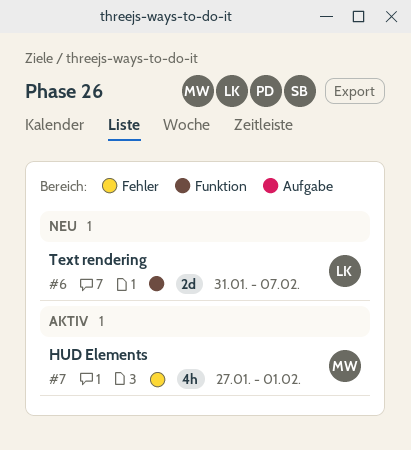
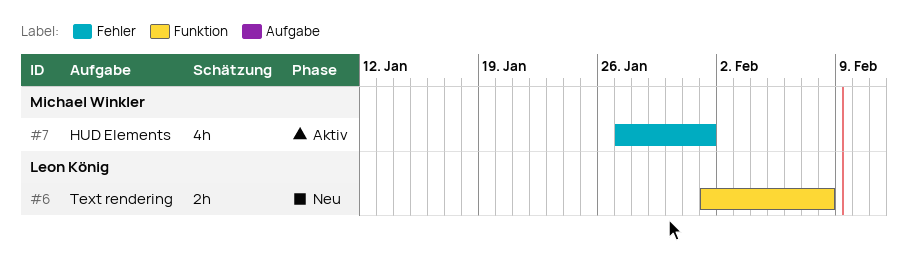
#6, estimate: 2d -> 2h
#6, start: Jan 31 -> Feb 1
#6, due: Feb 7 -> Feb 8

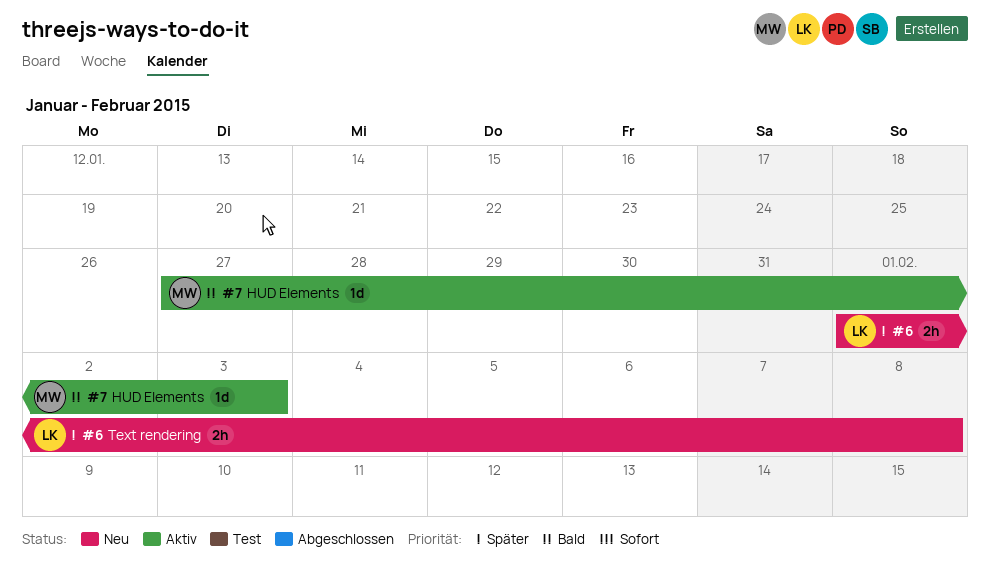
#7, estimate: 4h -> 1d
#7, due: Feb 1 -> Feb 3

